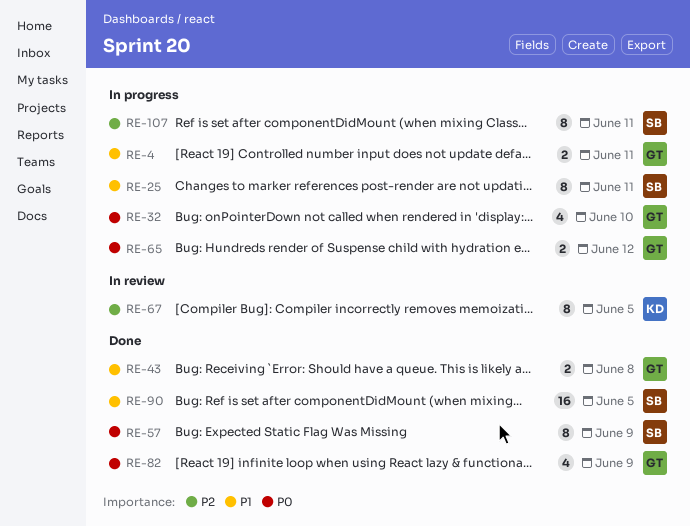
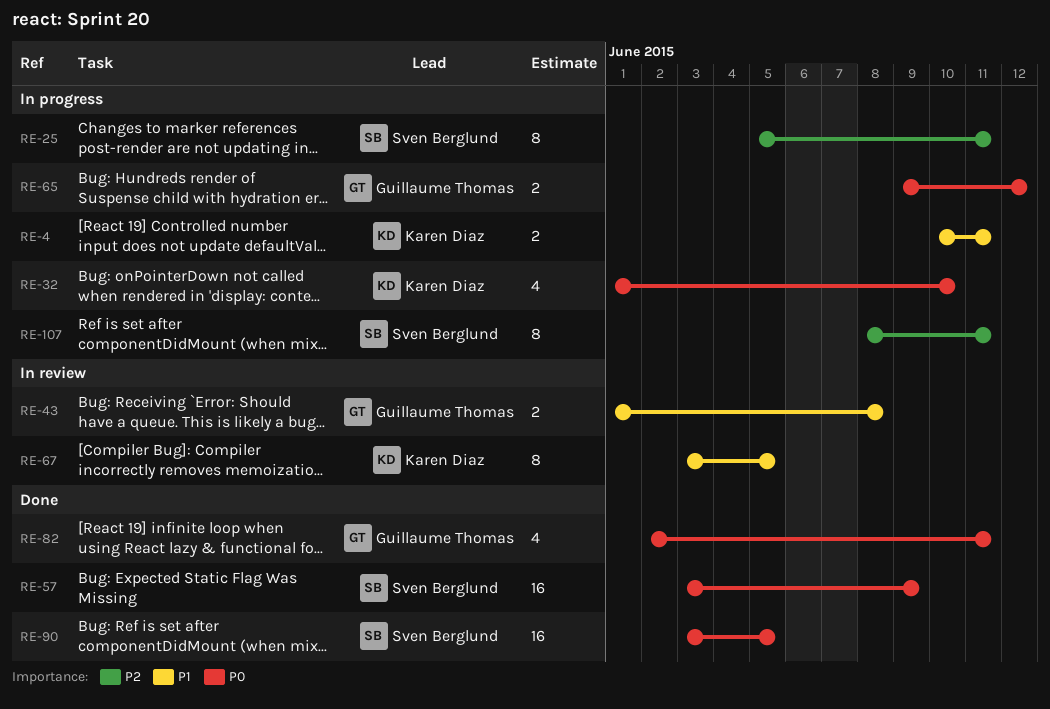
RE-4, owner: Guillaume Thomas -> Karen Diaz
RE-25, priority: P1 -> P2
RE-32, owner: Guillaume Thomas -> Karen Diaz
RE-43, status: Done -> In review
RE-57, estimate: 8 -> 16
RE-67, priority: P2 -> P1
RE-82, due: Jun 9 -> Jun 11
RE-90, priority: P1 -> P0

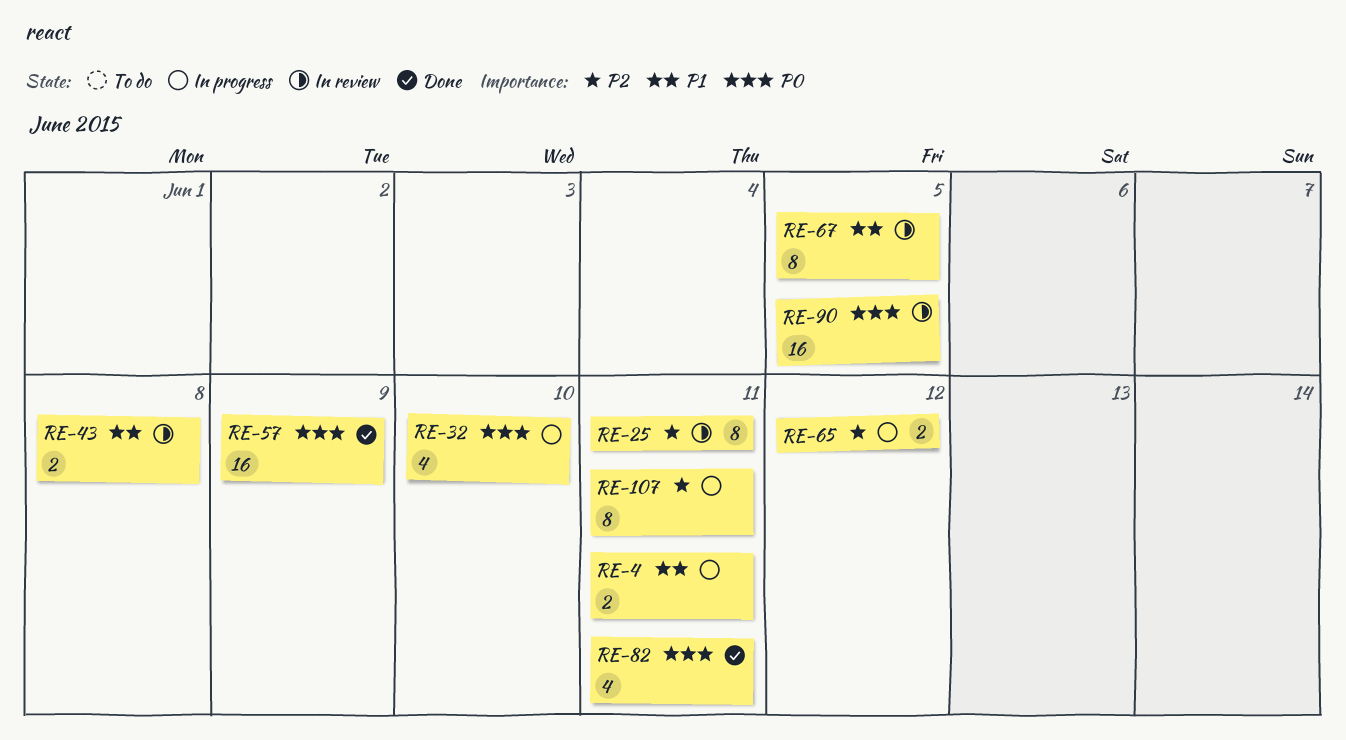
RE-25, status: In progress -> In review
RE-65, priority: P0 -> P2
RE-90, status: Done -> In review

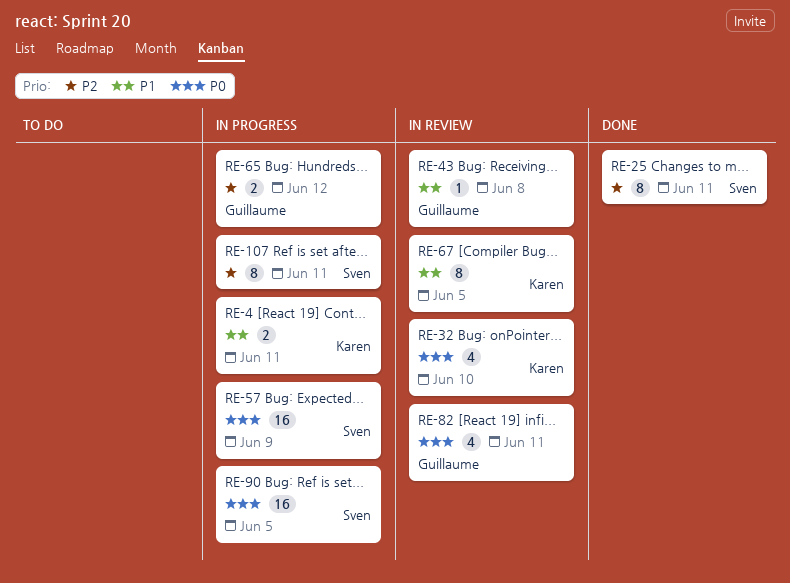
RE-25, status: In review -> Done
RE-32, status: In progress -> In review
RE-43, estimate: 2 -> 1
RE-57, status: Done -> In progress
RE-82, status: Done -> In review
RE-90, status: In review -> In progress

